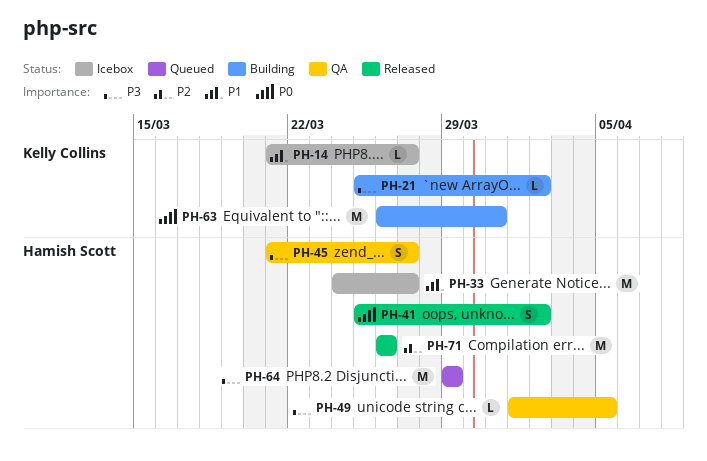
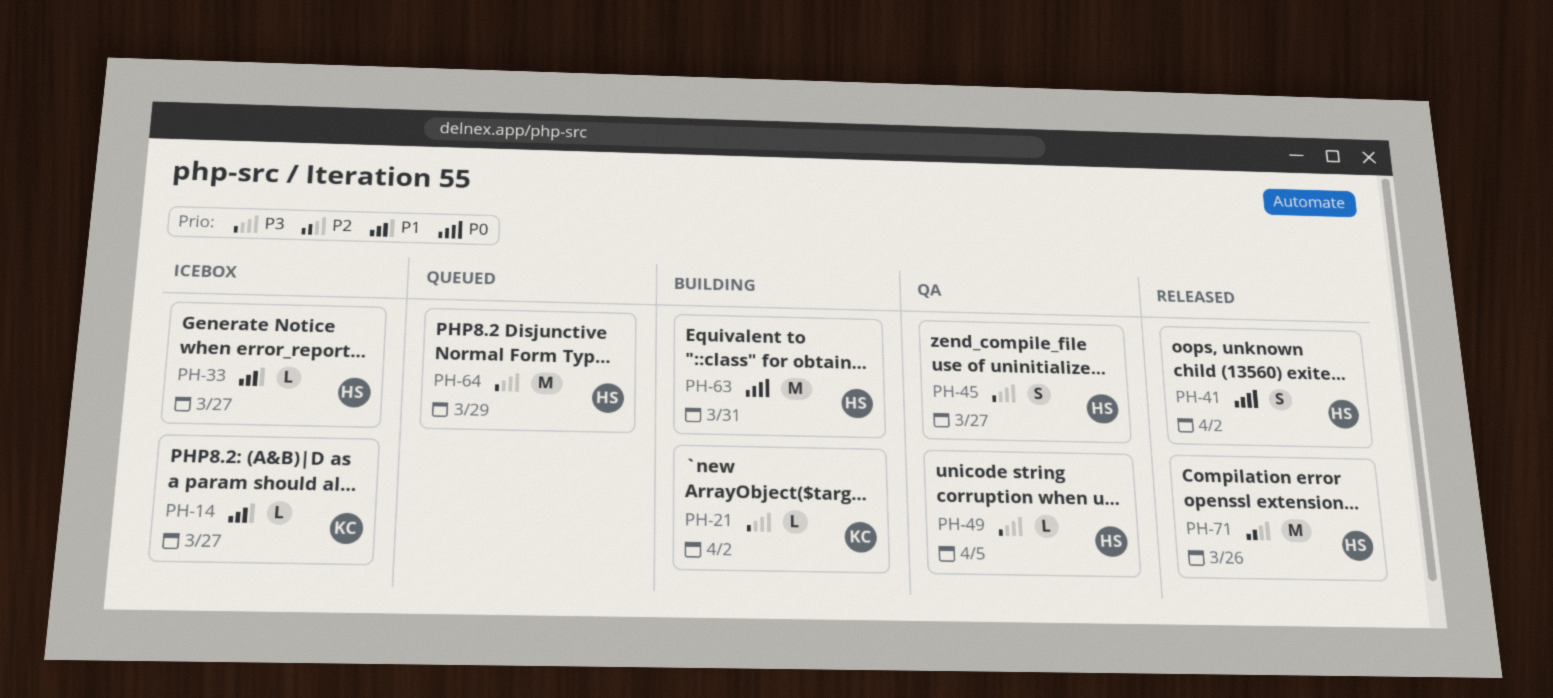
PH-33, estimate: M -> L
PH-63, owner: Kelly Collins -> Hamish Scott

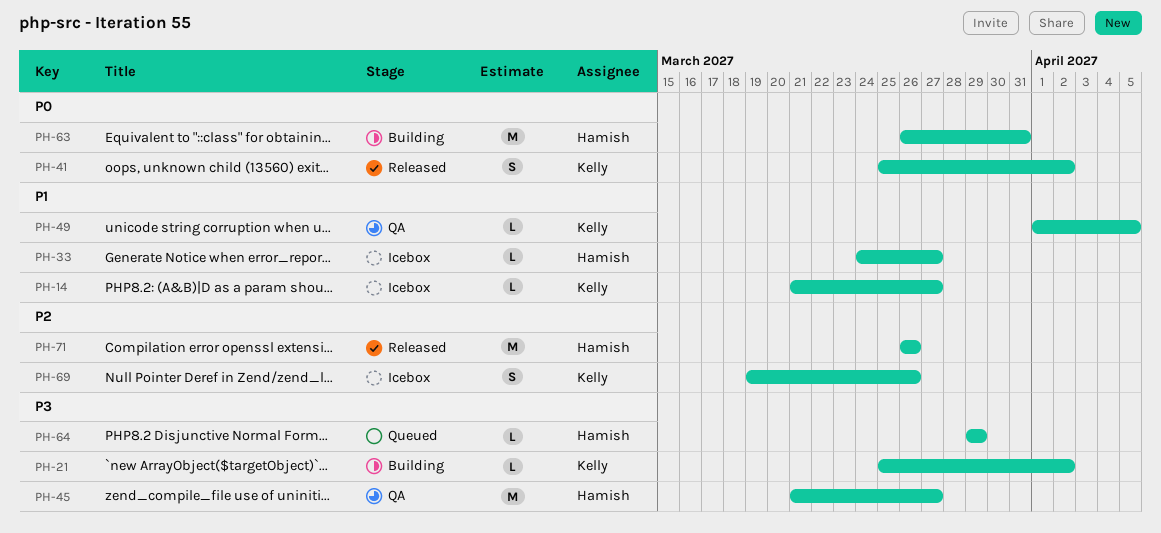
PH-41, owner: Hamish -> Kelly
PH-45, estimate: S -> M
PH-49, owner: Hamish -> Kelly
PH-49, priority: P3 -> P1
PH-64, estimate: M -> L
PH-69: none -> present

